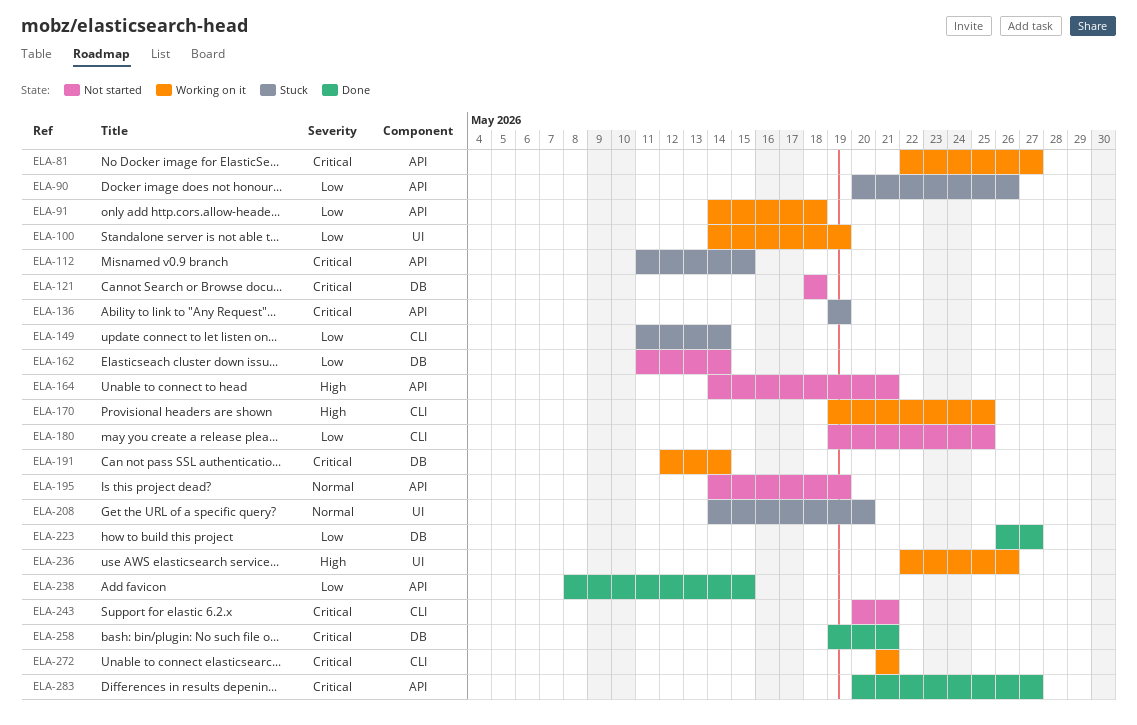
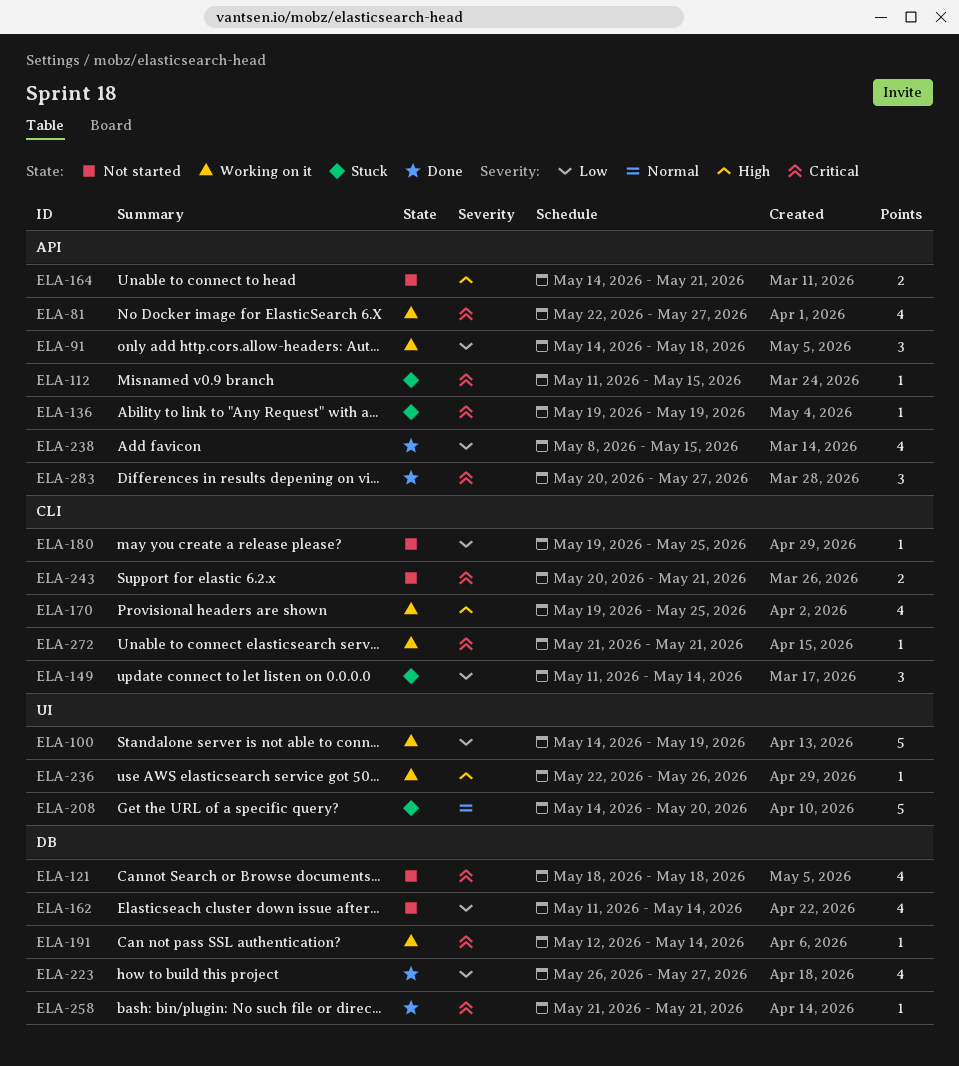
ELA-90: present -> none
ELA-195: present -> none
ELA-258, start: May 19 -> May 21

